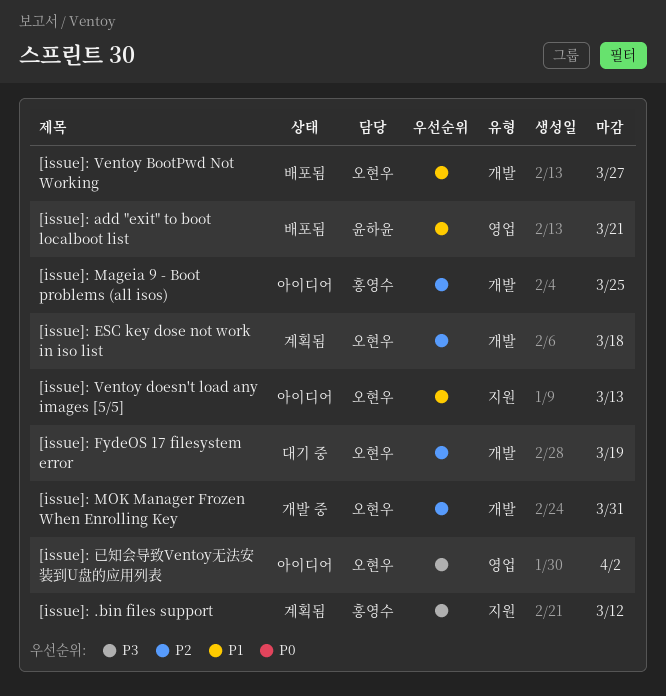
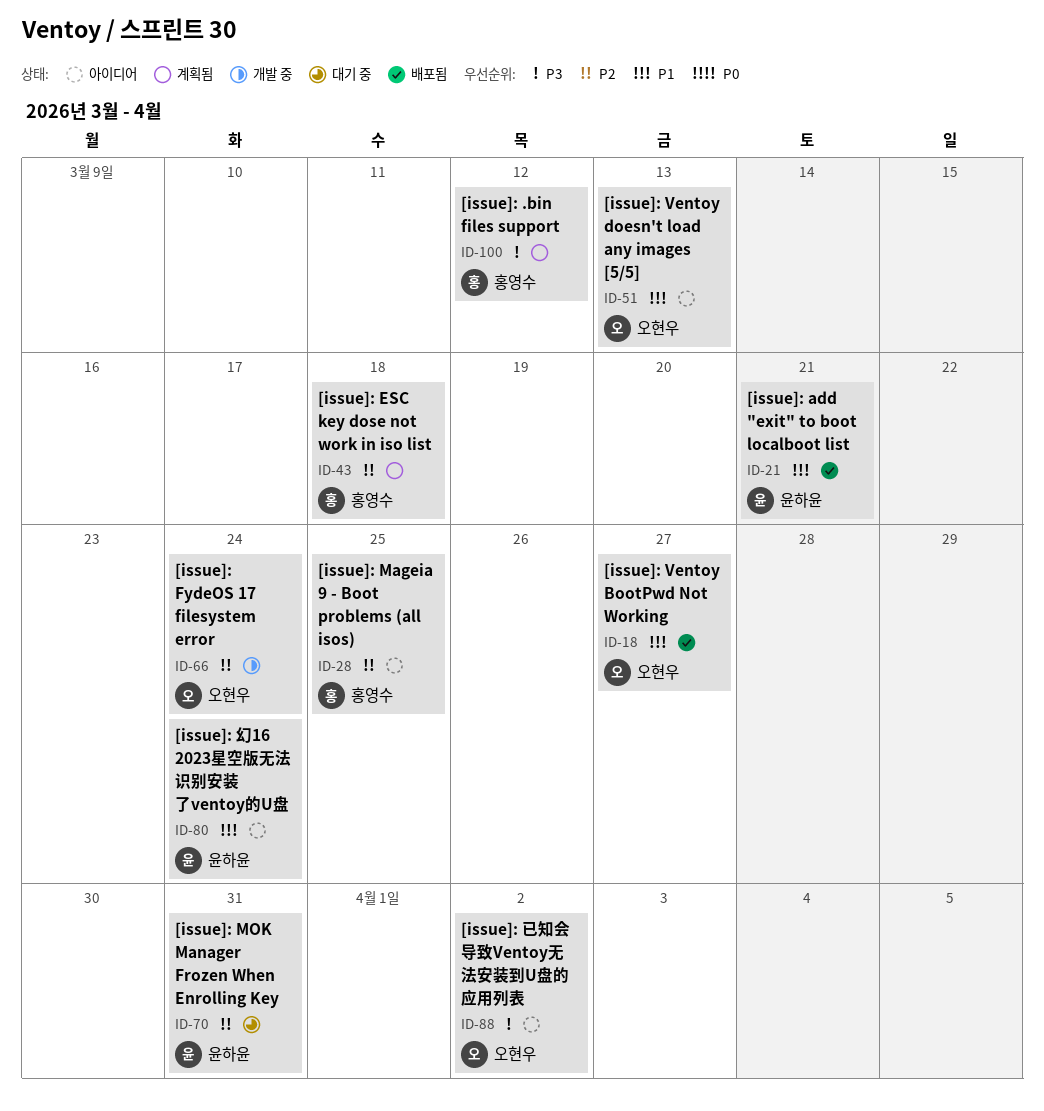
[issue]: ESC key dose not work in iso list, owner: 오현우 -> 홍영수
[issue]: FydeOS 17 filesystem error, status: 대기 중 -> 개발 중
[issue]: FydeOS 17 filesystem error, due: Mar 19 -> Mar 24
[issue]: MOK Manager Frozen When Enrolling Key, status: 개발 중 -> 대기 중
[issue]: MOK Manager Frozen When Enrolling Key, owner: 오현우 -> 윤하윤
[issue]: 幻16 2023星空版无法识别安装了ventoy的U盘: none -> present

